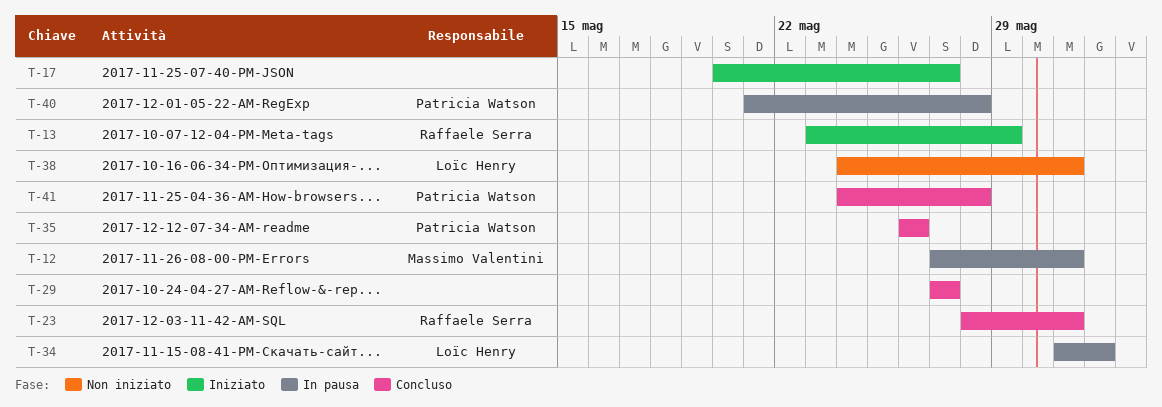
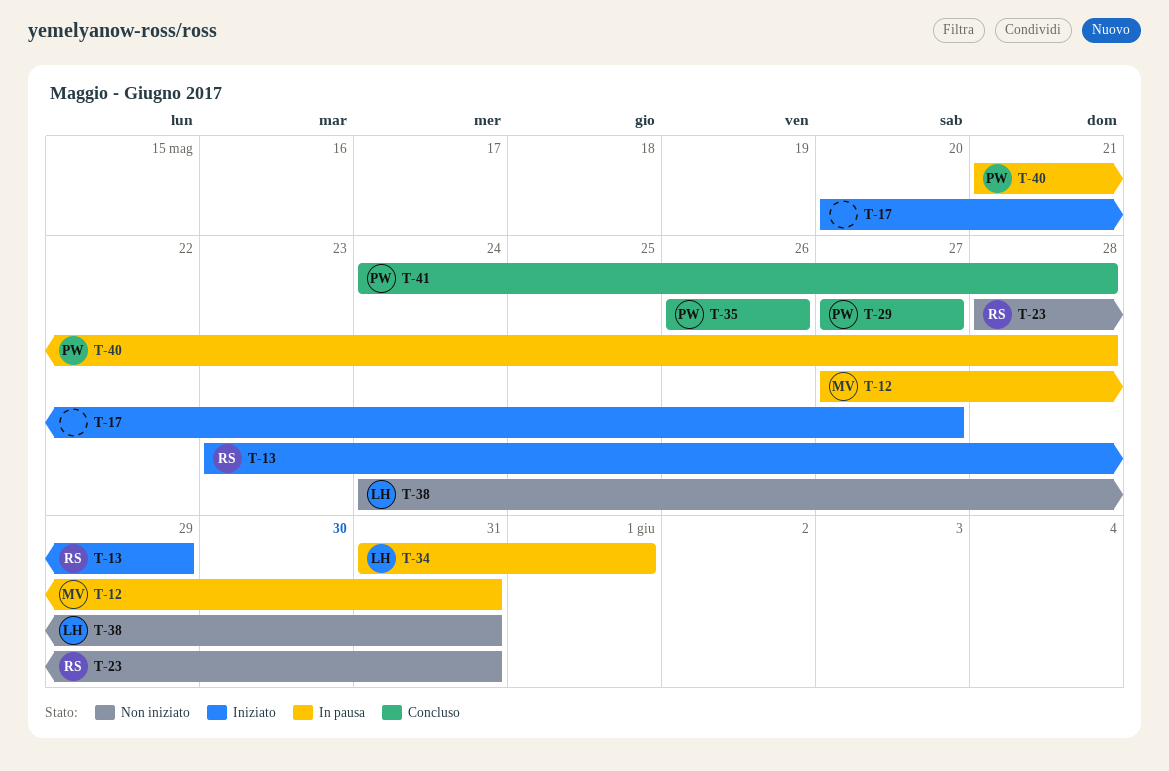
T-23, status: Concluso -> Non iniziato
T-29, owner: none -> Patricia Watson

